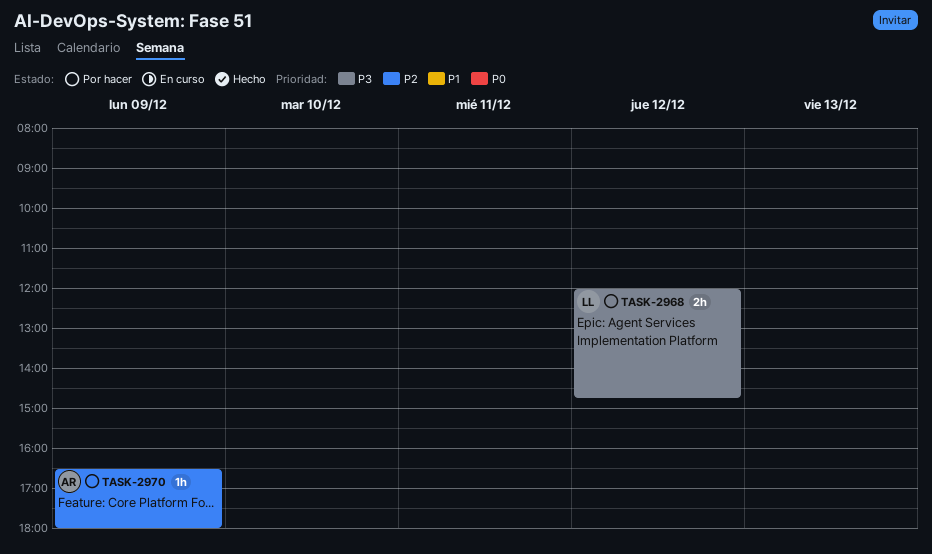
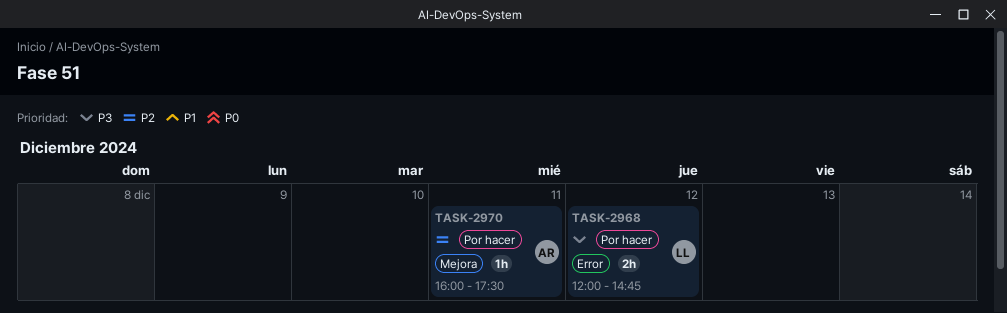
TASK-2970, day: Dec 9 -> Dec 11
TASK-2970, begins: 16:30 -> 16:00
TASK-2970, ends: 18:00 -> 17:30

